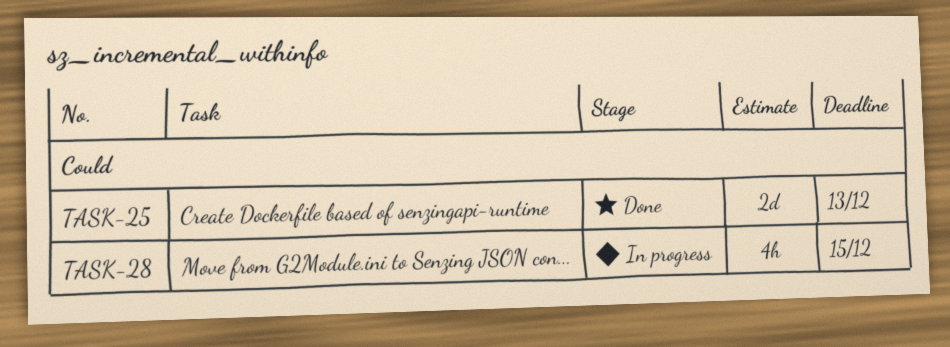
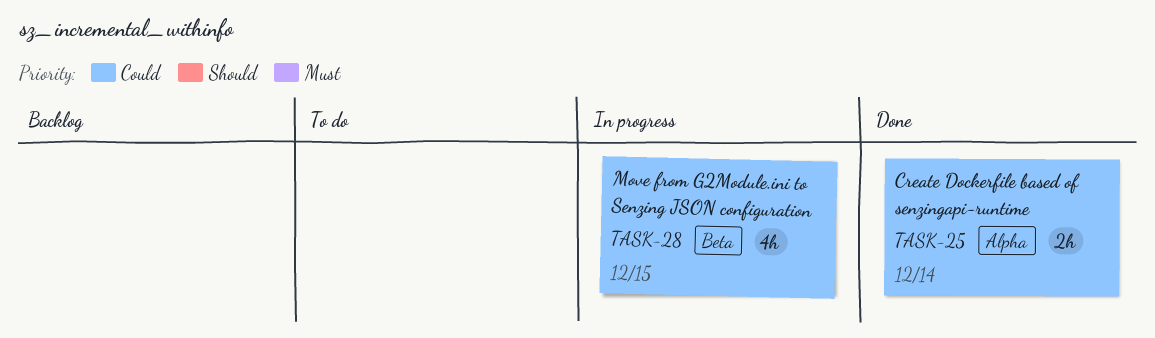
TASK-25, estimate: 2d -> 2h
TASK-25, due: Dec 13 -> Dec 14

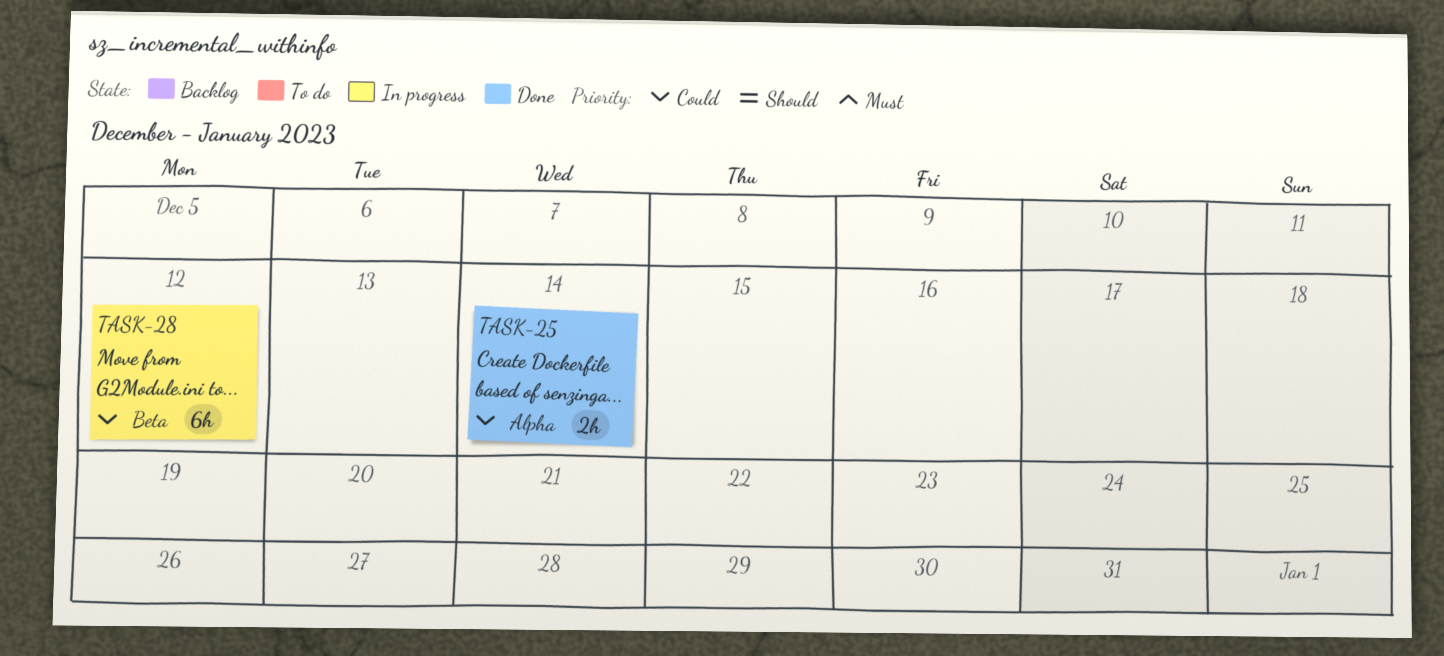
TASK-28, estimate: 4h -> 6h
TASK-28, due: Dec 15 -> Dec 12

